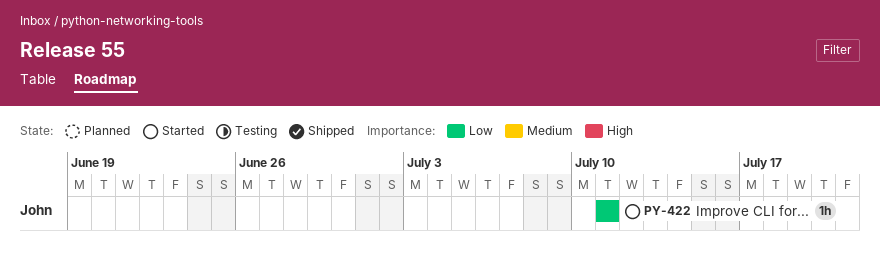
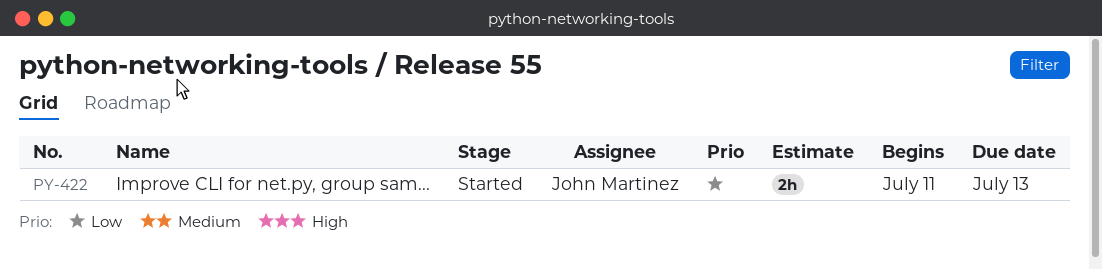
PY-422, estimate: 1h -> 2h
PY-422, due: Jul 11 -> Jul 13

